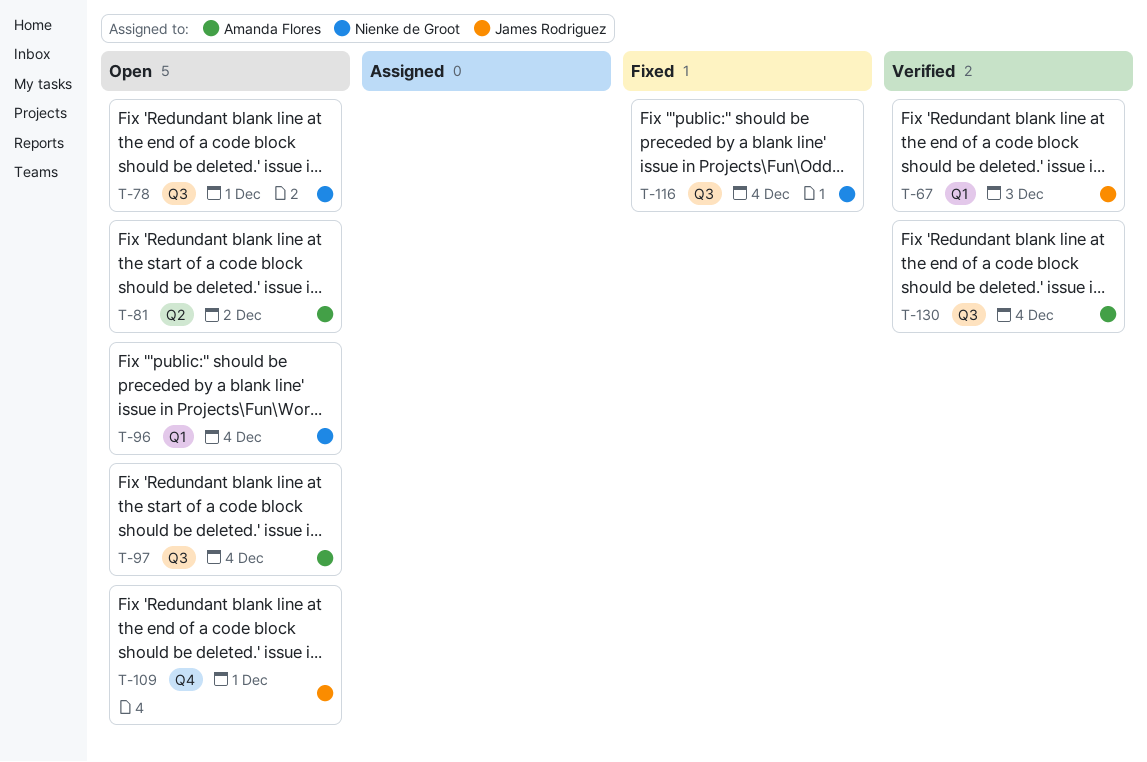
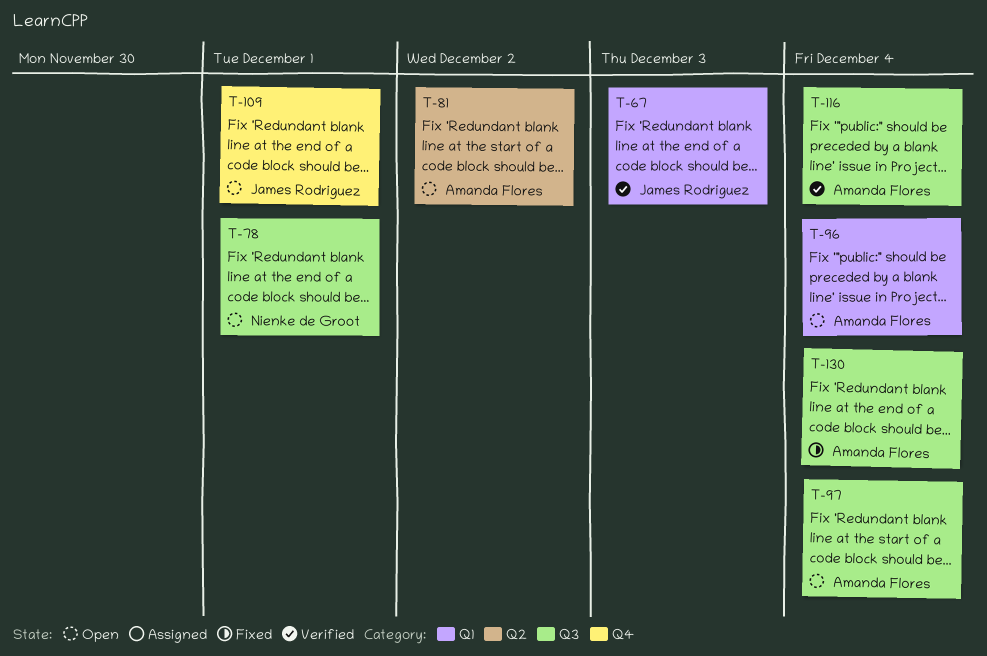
T-96, owner: Nienke de Groot -> Amanda Flores
T-116, status: Fixed -> Verified
T-116, owner: Nienke de Groot -> Amanda Flores
T-130, status: Verified -> Fixed

